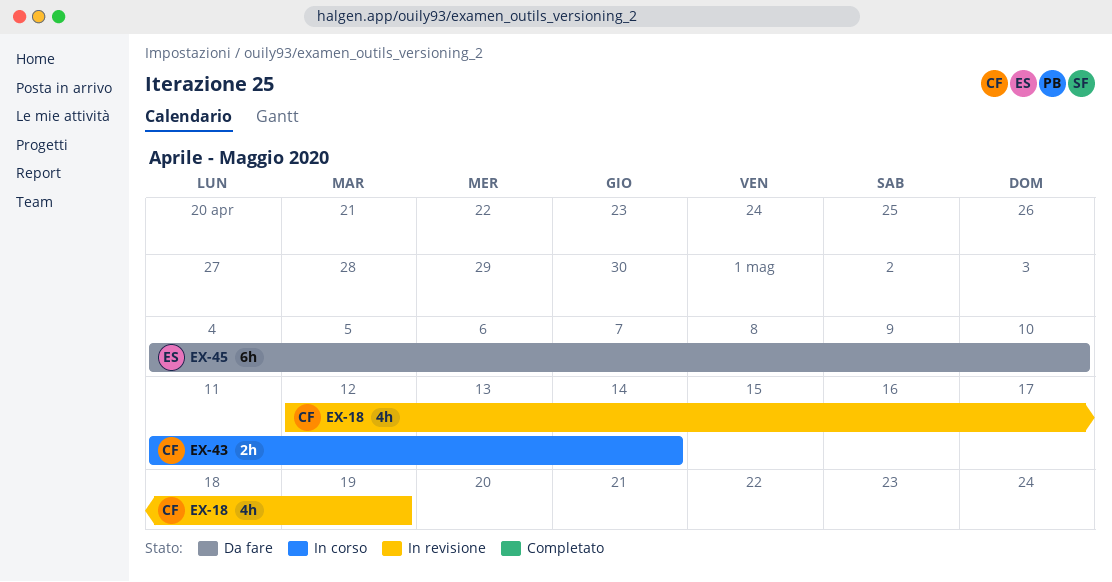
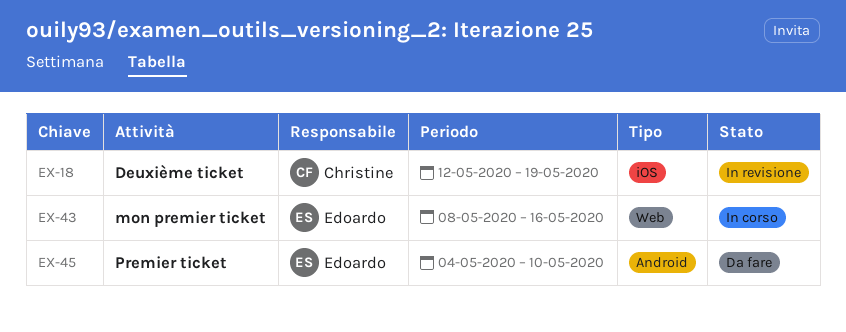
EX-43, owner: Christine -> Edoardo
EX-43, start: May 11 -> May 8
EX-43, due: May 14 -> May 16

